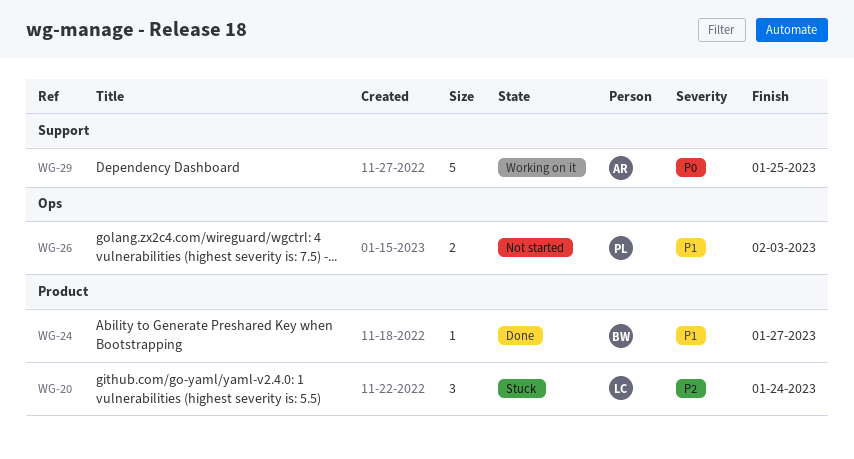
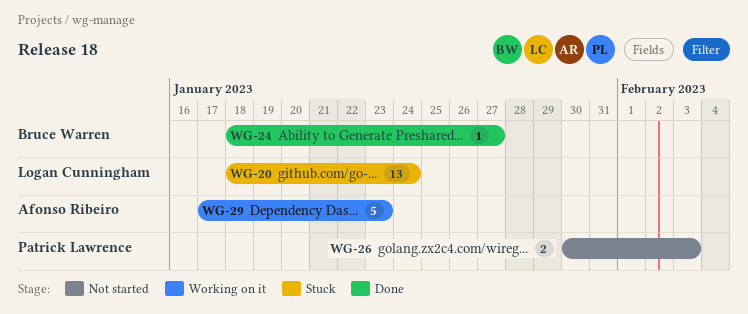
WG-20, estimate: 3 -> 13
WG-29, due: Jan 25 -> Jan 23

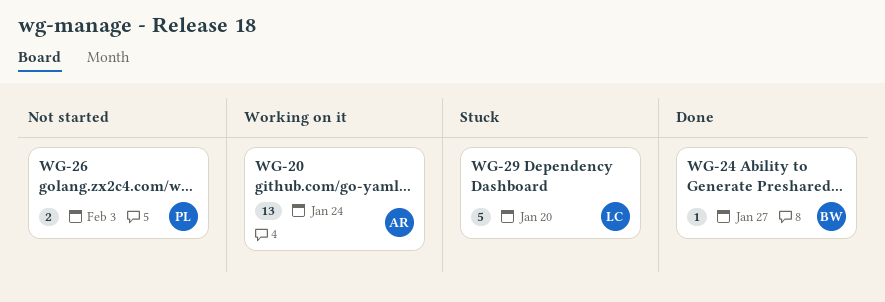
WG-20, status: Stuck -> Working on it
WG-20, owner: Logan Cunningham -> Afonso Ribeiro
WG-29, status: Working on it -> Stuck
WG-29, owner: Afonso Ribeiro -> Logan Cunningham
WG-29, due: Jan 23 -> Jan 20

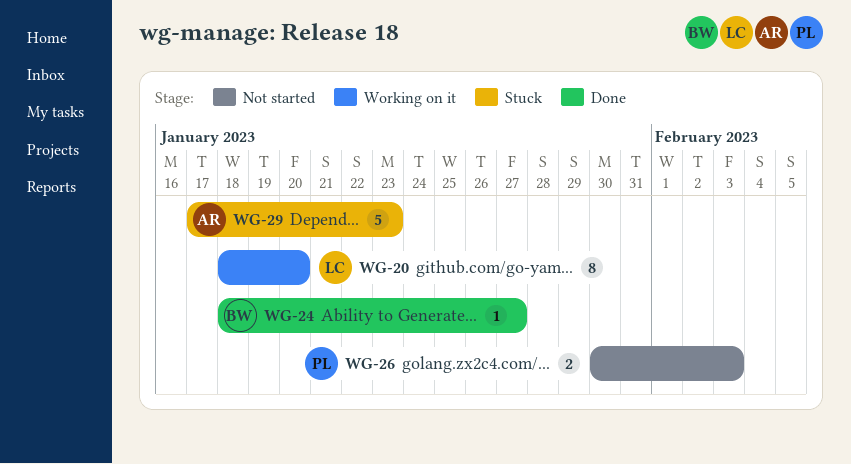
WG-20, owner: AR -> LC
WG-20, estimate: 13 -> 8
WG-20, due: Jan 24 -> Jan 20
WG-29, owner: LC -> AR
WG-29, due: Jan 20 -> Jan 23

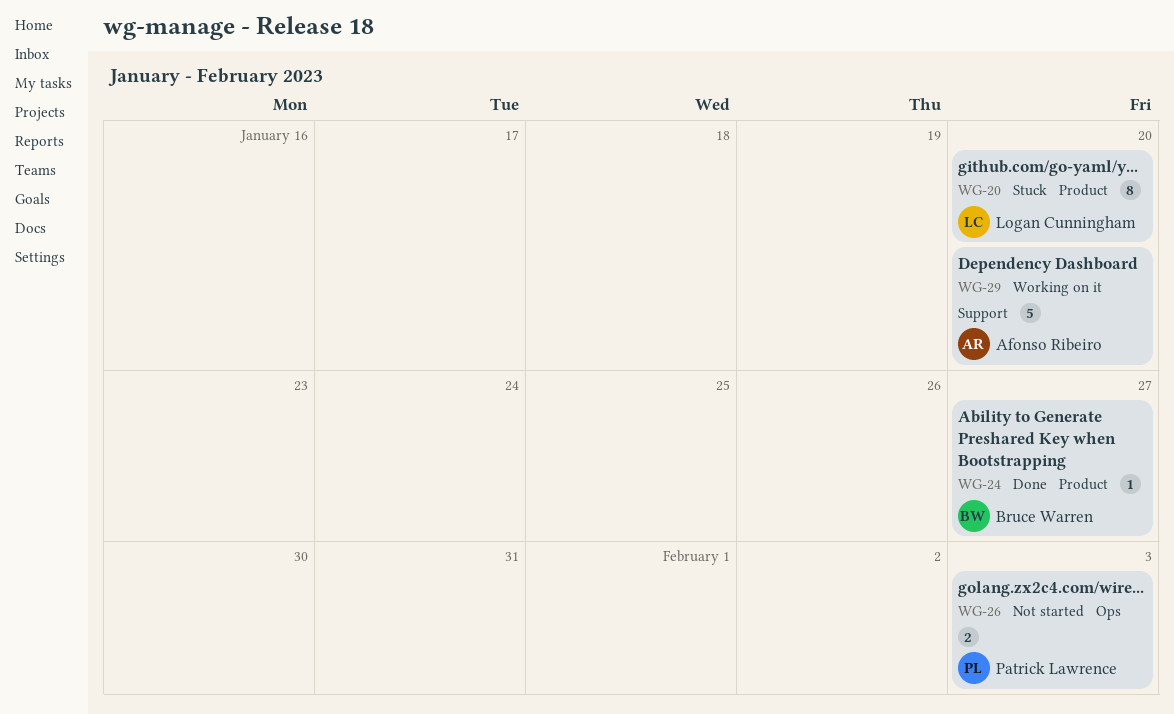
WG-20, status: Working on it -> Stuck
WG-29, status: Stuck -> Working on it
WG-29, due: Jan 23 -> Jan 20

